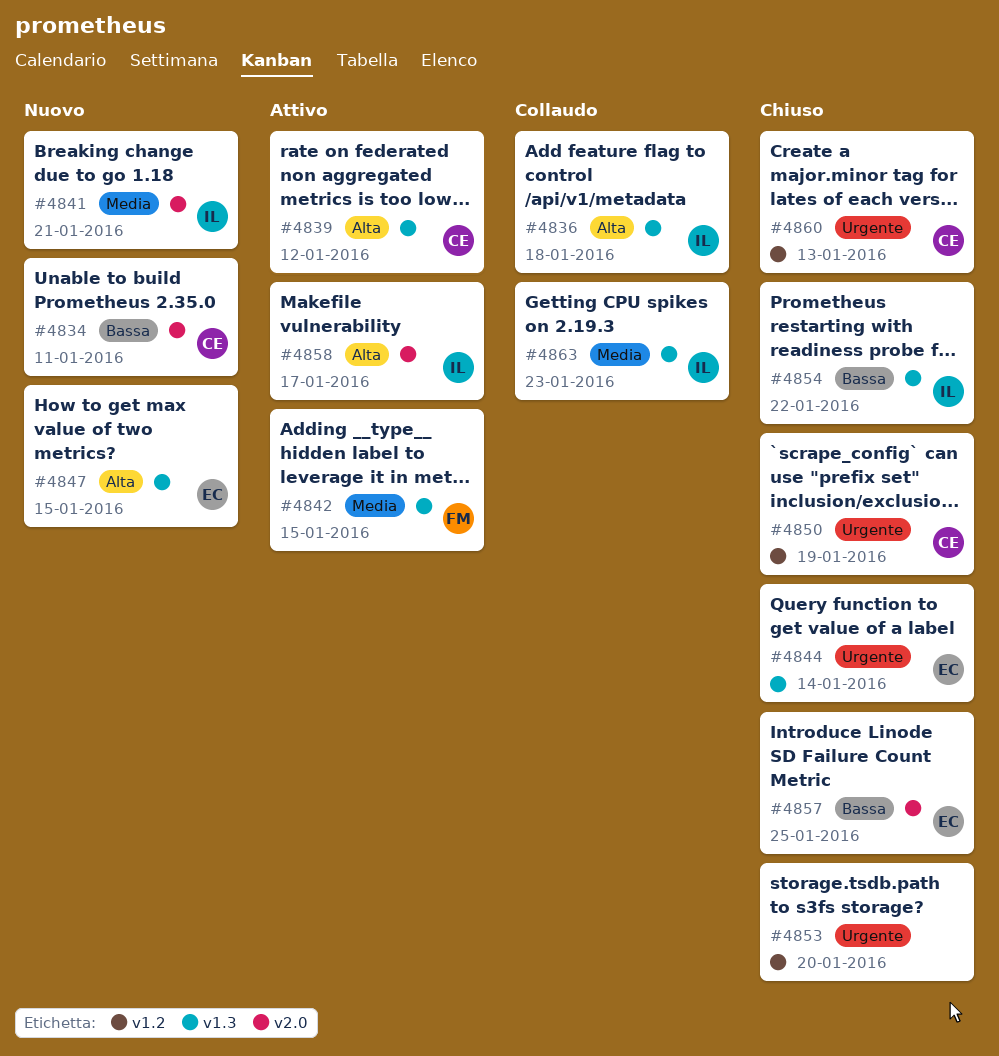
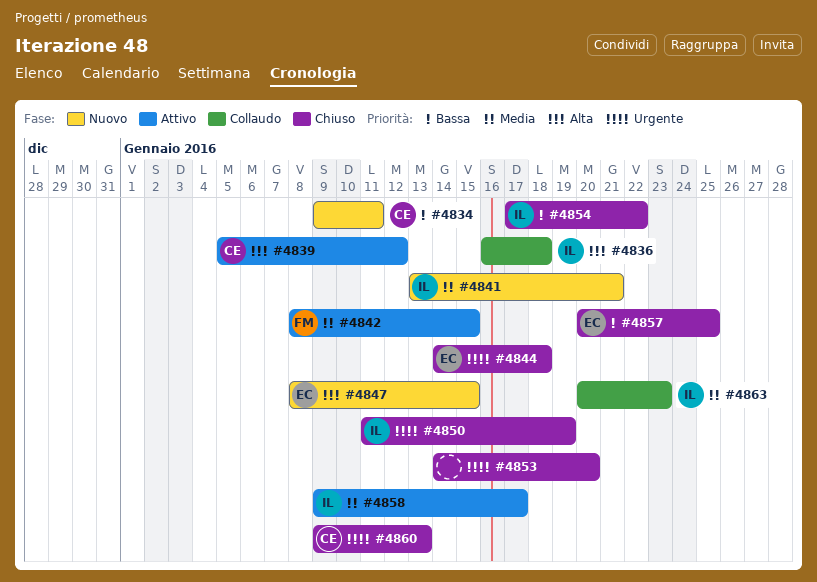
#4844, due: Jan 14 -> Jan 18
#4850, owner: CE -> IL
#4858, priority: Alta -> Media

